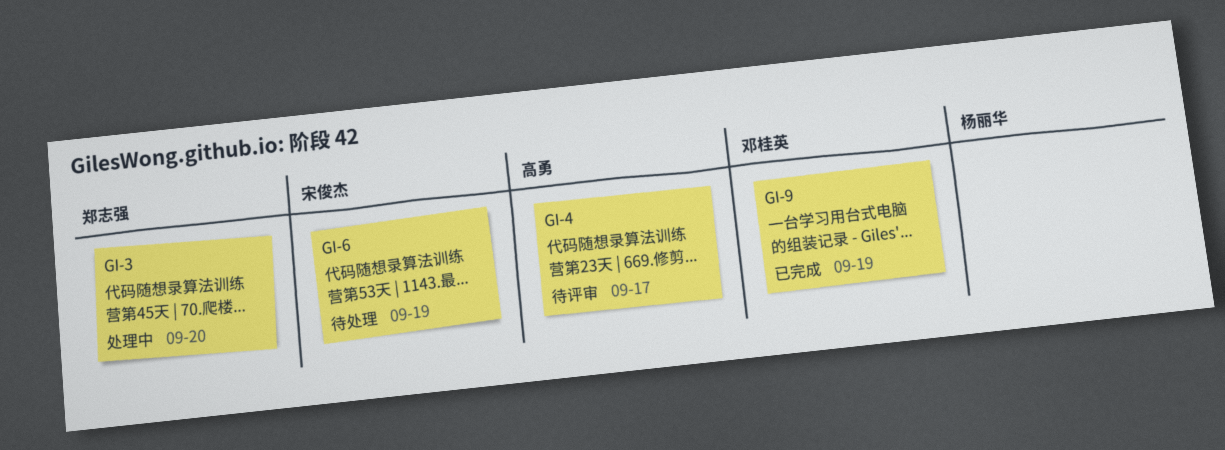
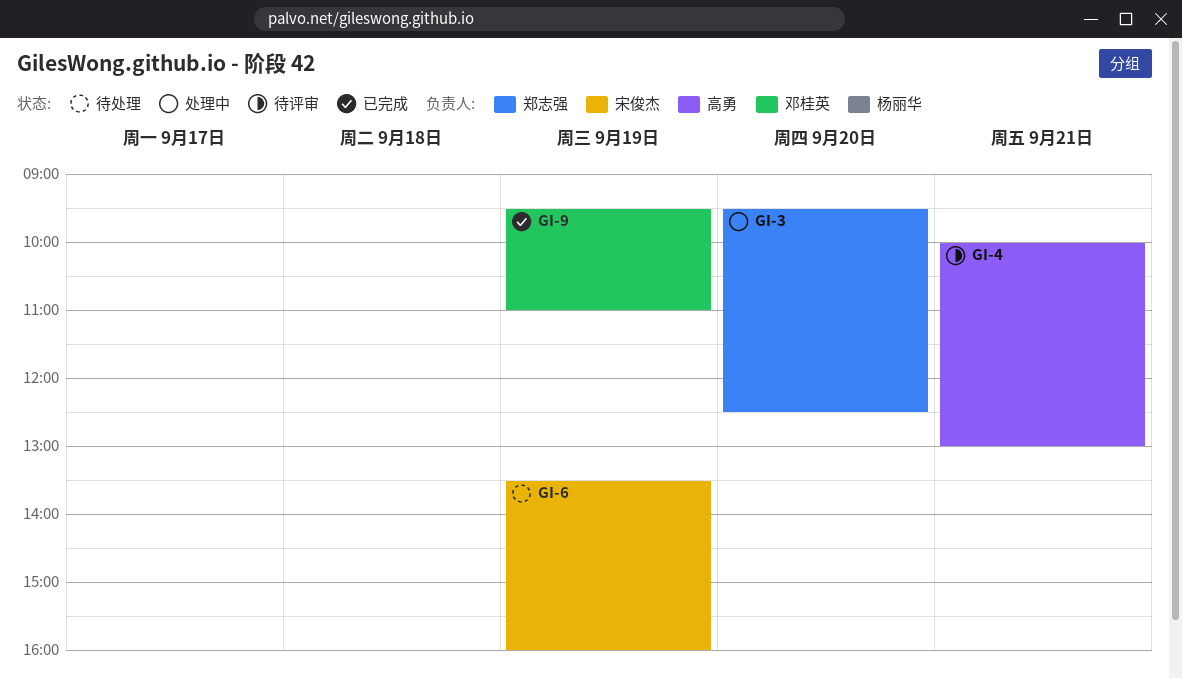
GI-4, day: Sep 17 -> Sep 21

